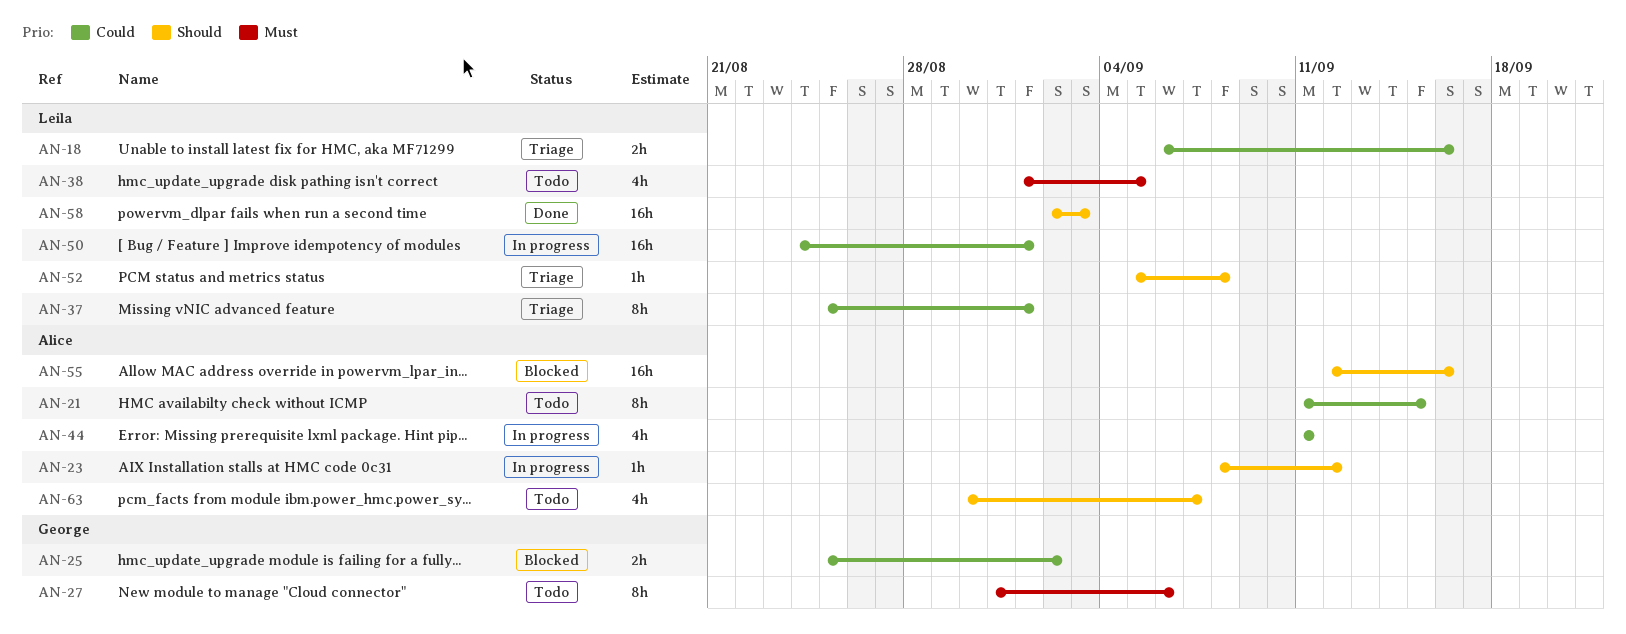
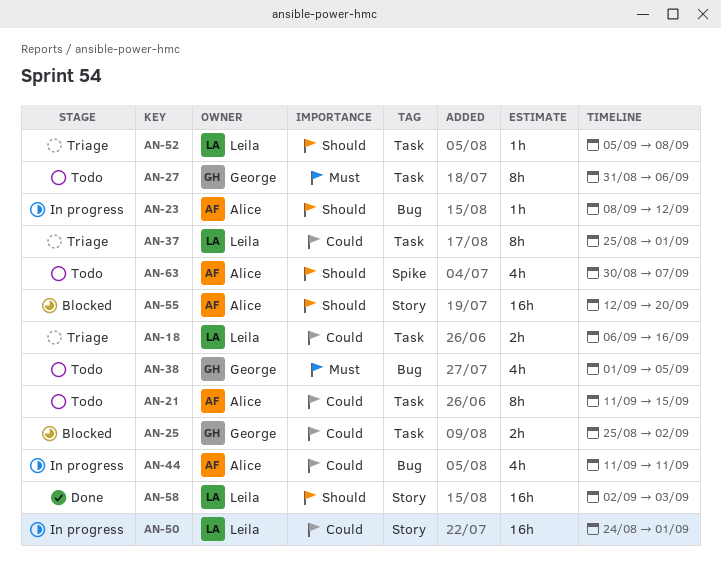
AN-38, owner: Leila -> George
AN-55, due: Sep 16 -> Sep 20

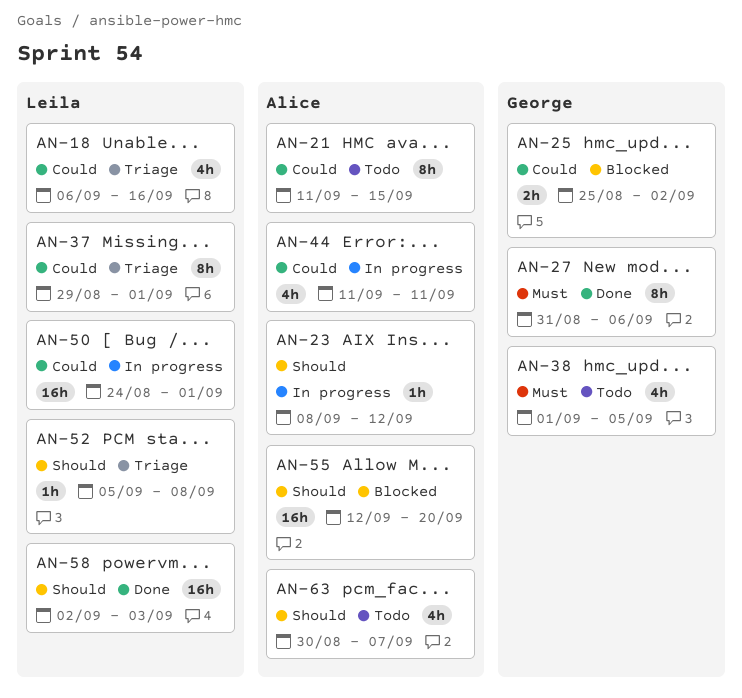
AN-18, estimate: 2h -> 4h
AN-27, status: Todo -> Done
AN-37, start: Aug 25 -> Aug 29

